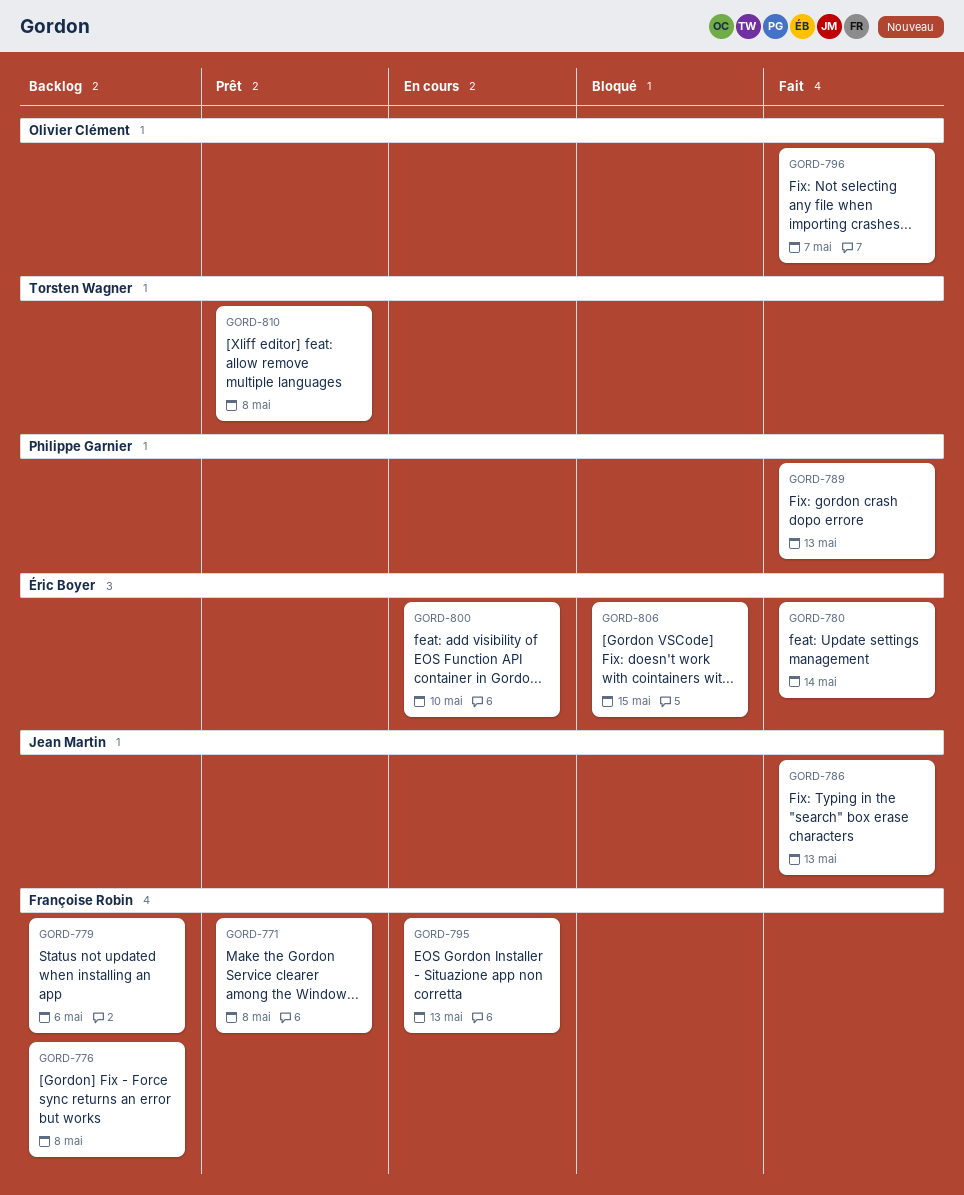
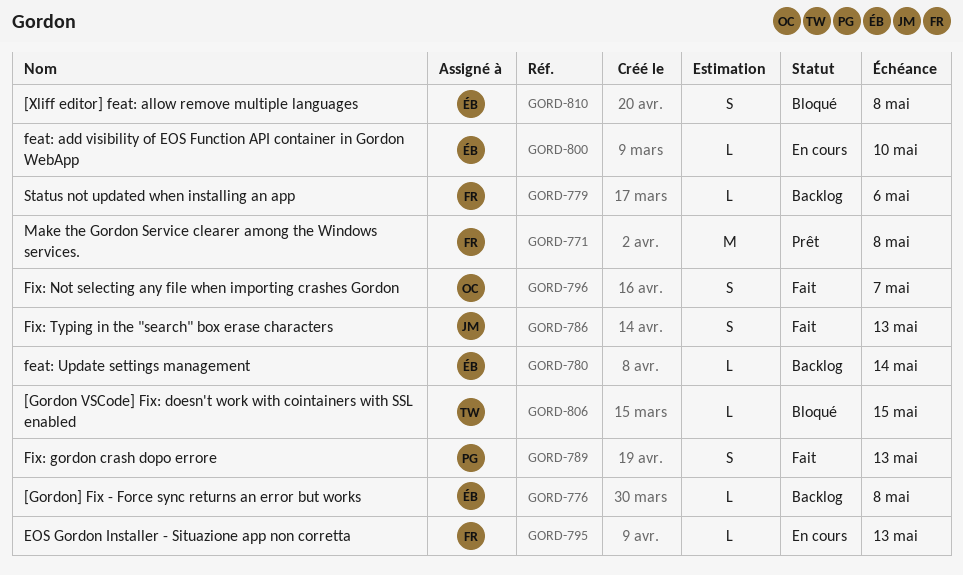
GORD-776, owner: Françoise Robin -> Éric Boyer
GORD-780, status: Fait -> Backlog
GORD-806, owner: Éric Boyer -> Torsten Wagner
GORD-810, status: Prêt -> Bloqué
GORD-810, owner: Torsten Wagner -> Éric Boyer

